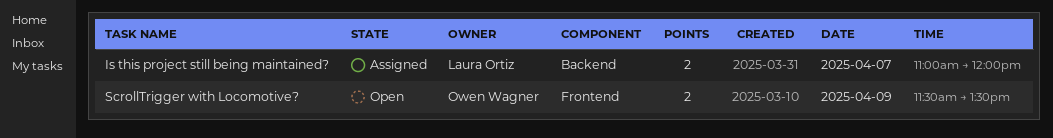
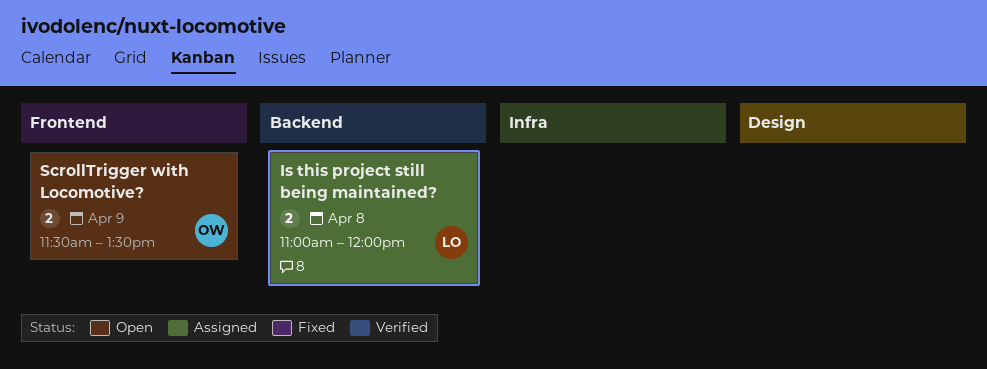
Is this project still being maintained?, day: Apr 7 -> Apr 8

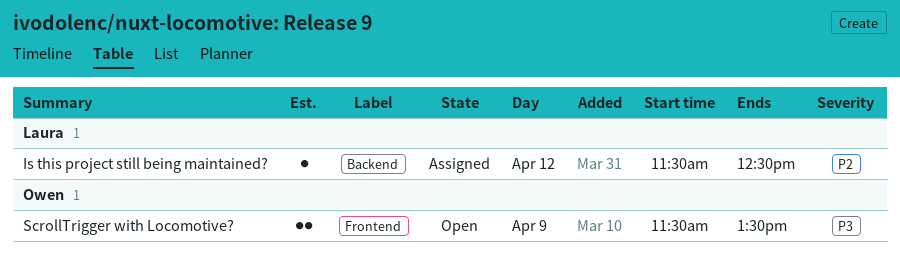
Is this project still being maintained?, estimate: 2 -> 1
Is this project still being maintained?, day: Apr 8 -> Apr 12
Is this project still being maintained?, begins: 11:00 -> 11:30
Is this project still being maintained?, ends: 12:00 -> 12:30

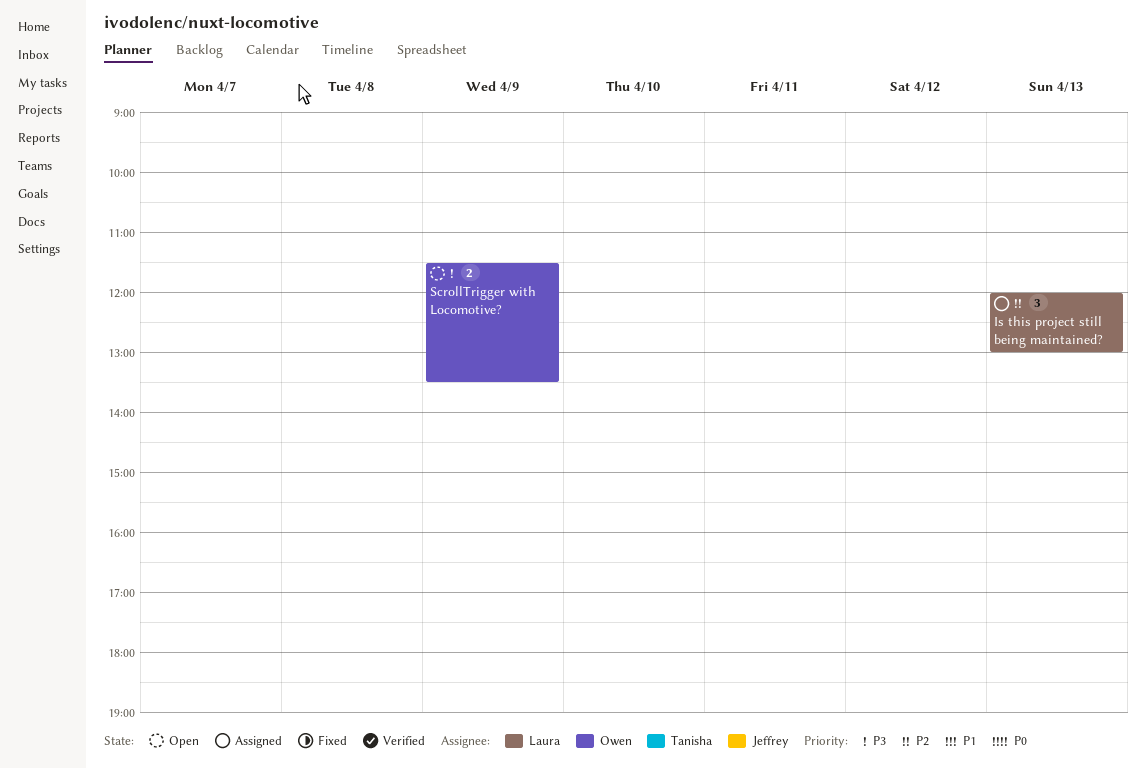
Is this project still being maintained?, estimate: 1 -> 3
Is this project still being maintained?, day: Apr 12 -> Apr 13
Is this project still being maintained?, begins: 11:30 -> 12:00
Is this project still being maintained?, ends: 12:30 -> 13:00

